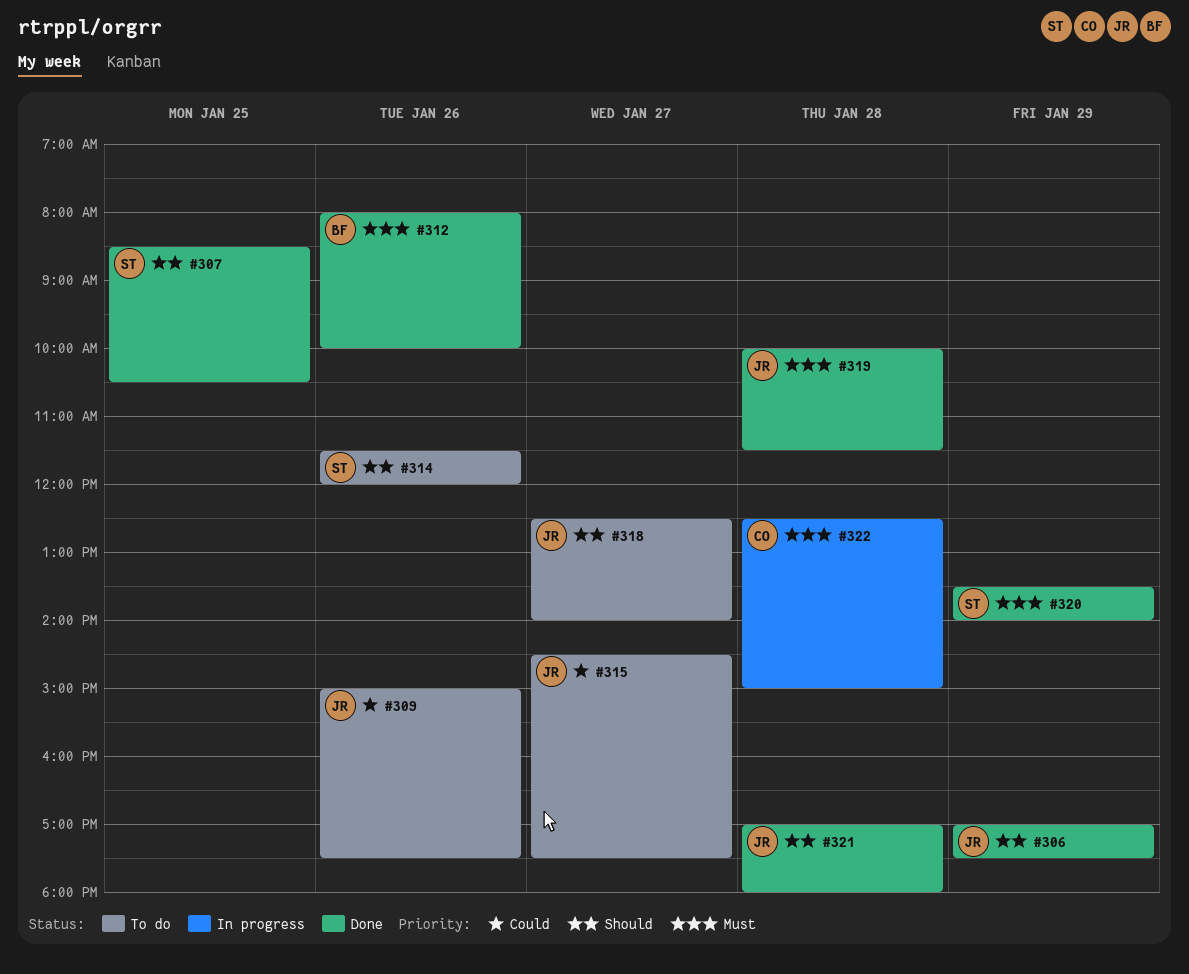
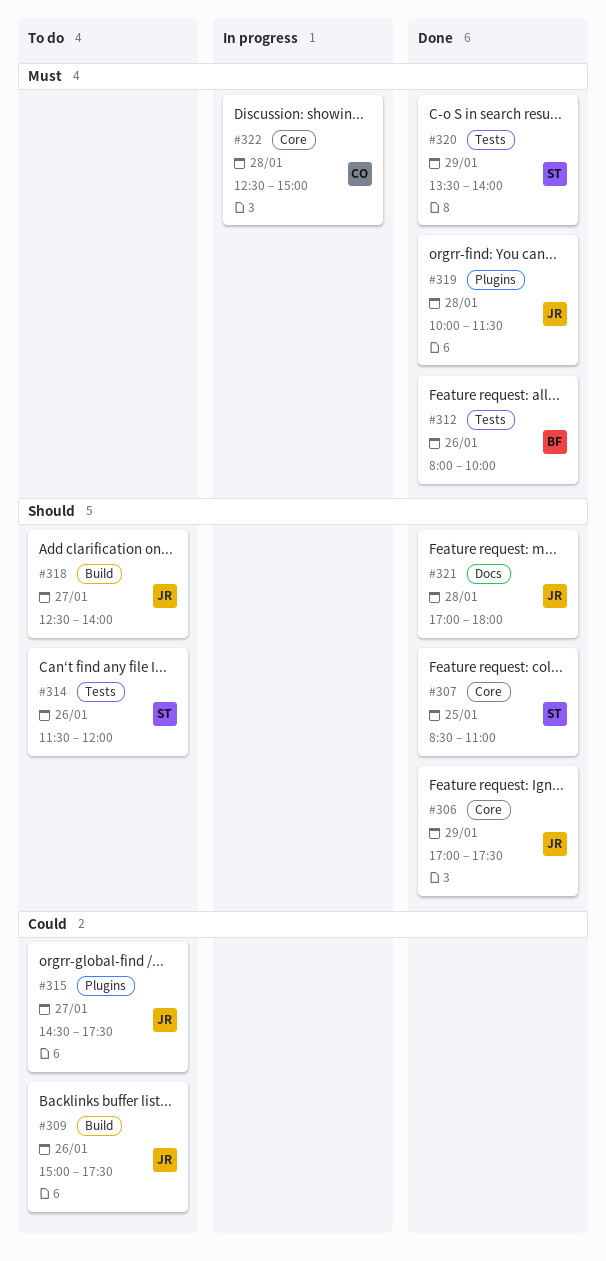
#307, ends: 10:30 -> 11:00

